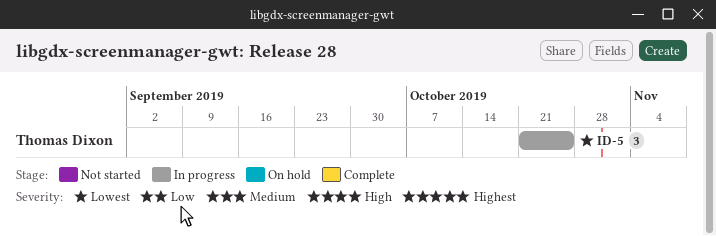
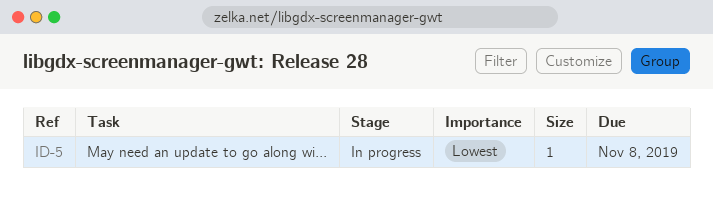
ID-5, estimate: 3 -> 1
ID-5, due: Oct 25 -> Nov 8

